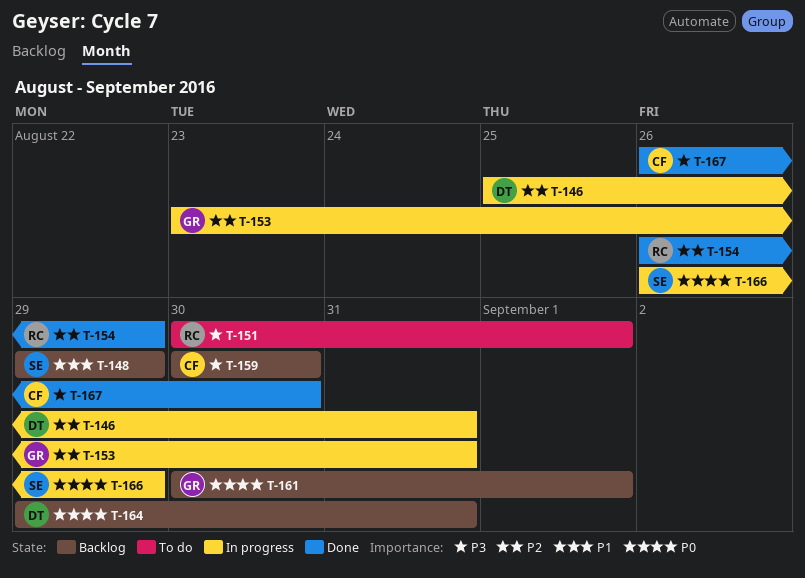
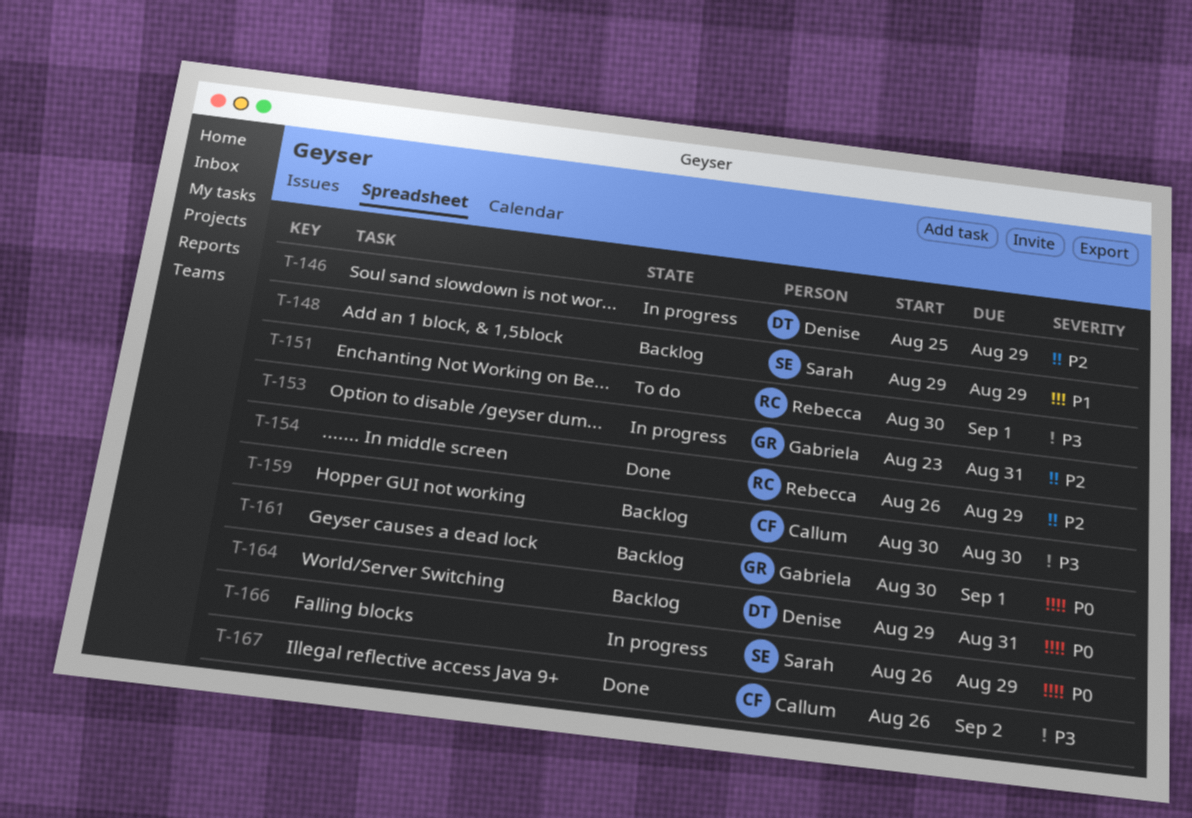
T-146, due: Aug 31 -> Aug 29
T-167, due: Aug 30 -> Sep 2

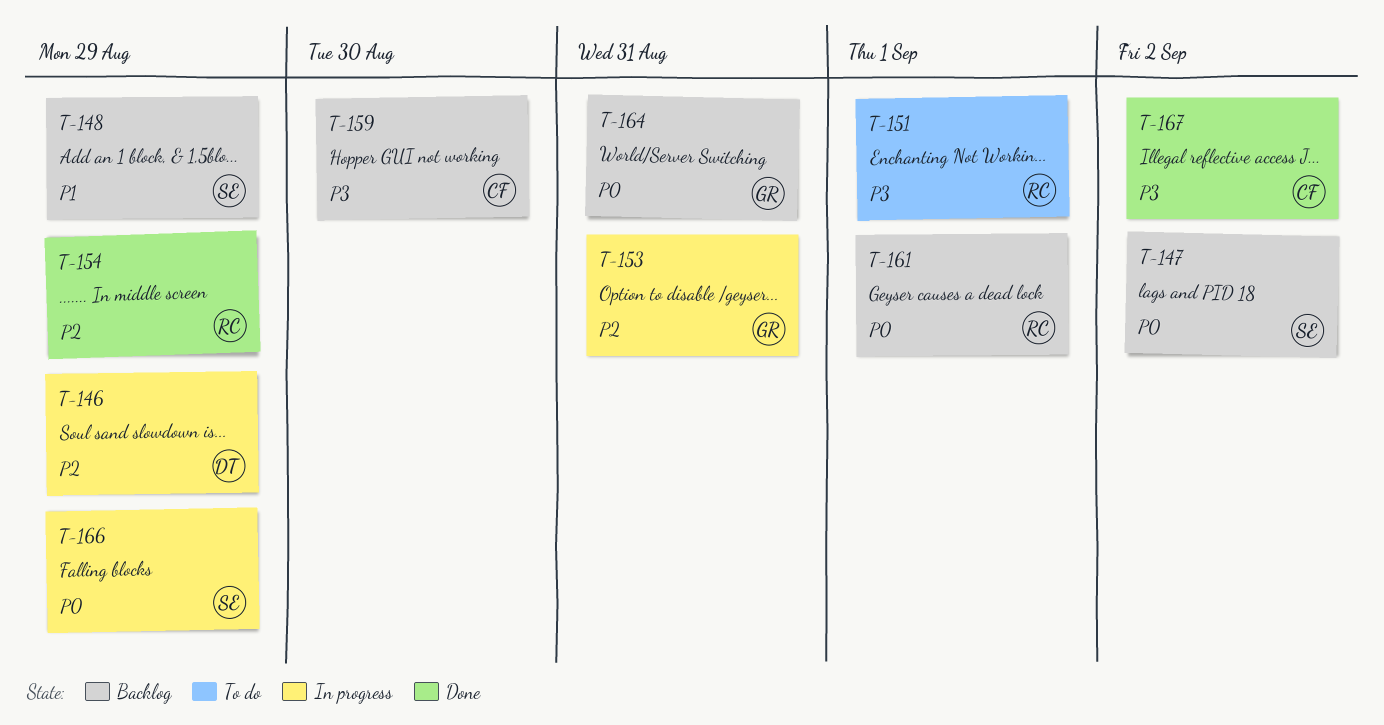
T-147: none -> present
T-161, owner: Gabriela -> Rebecca
T-164, owner: Denise -> Gabriela

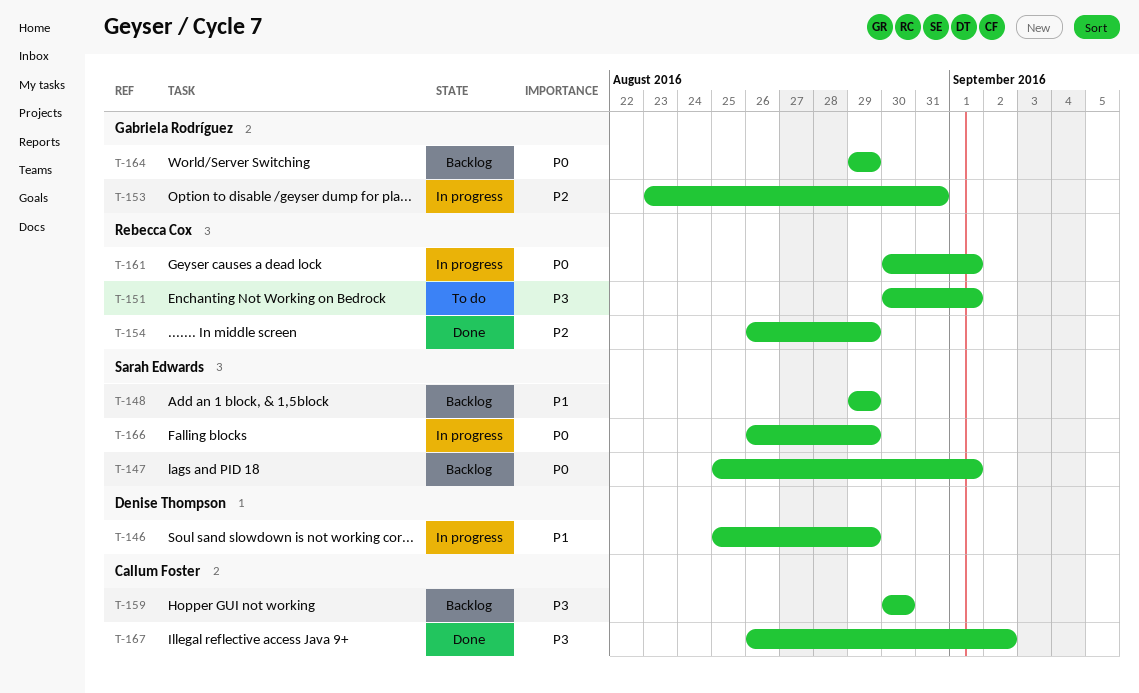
T-146, priority: P2 -> P1
T-147, due: Sep 2 -> Sep 1
T-161, status: Backlog -> In progress
T-164, due: Aug 31 -> Aug 29

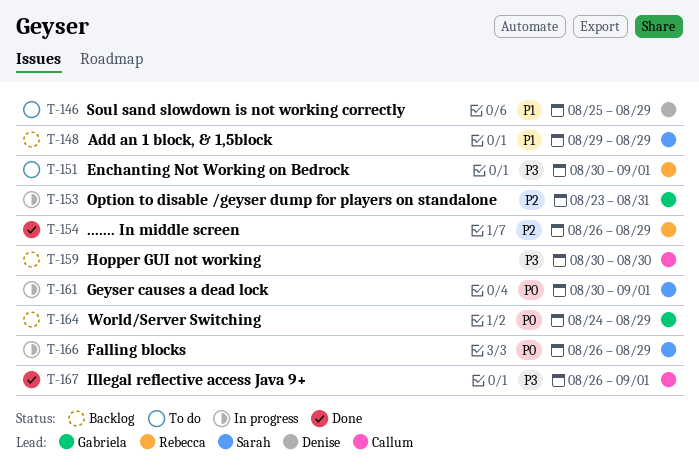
T-146, status: In progress -> To do
T-147: present -> none
T-161, owner: Rebecca Cox -> Sarah Edwards
T-164, start: Aug 29 -> Aug 24
T-167, due: Sep 2 -> Sep 1

